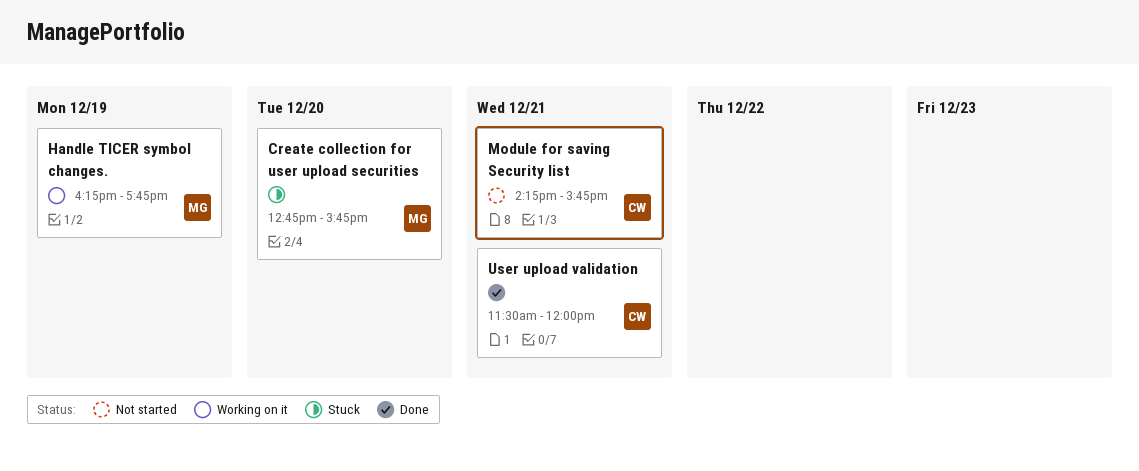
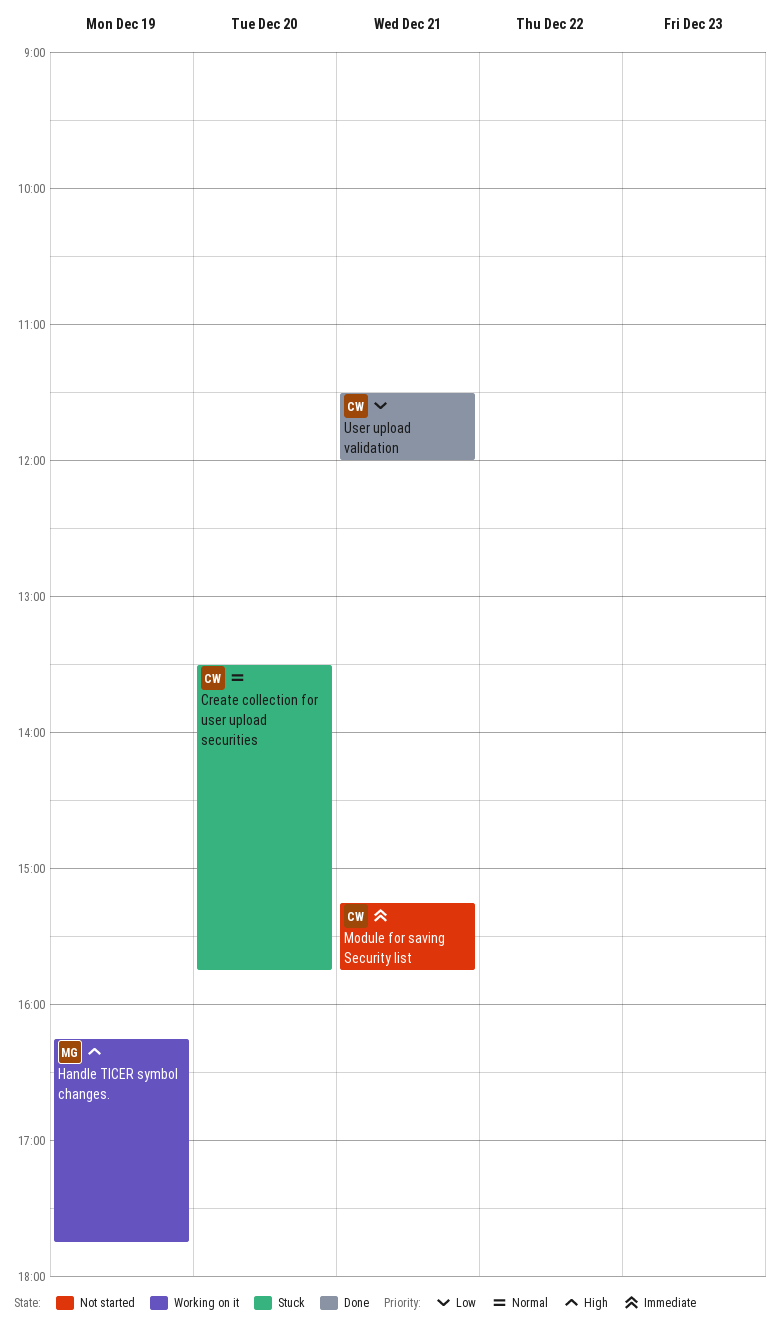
Create collection for user upload securities, owner: MG -> CW
Create collection for user upload securities, begins: 12:45 -> 13:30
Module for saving Security list, begins: 14:15 -> 15:15

